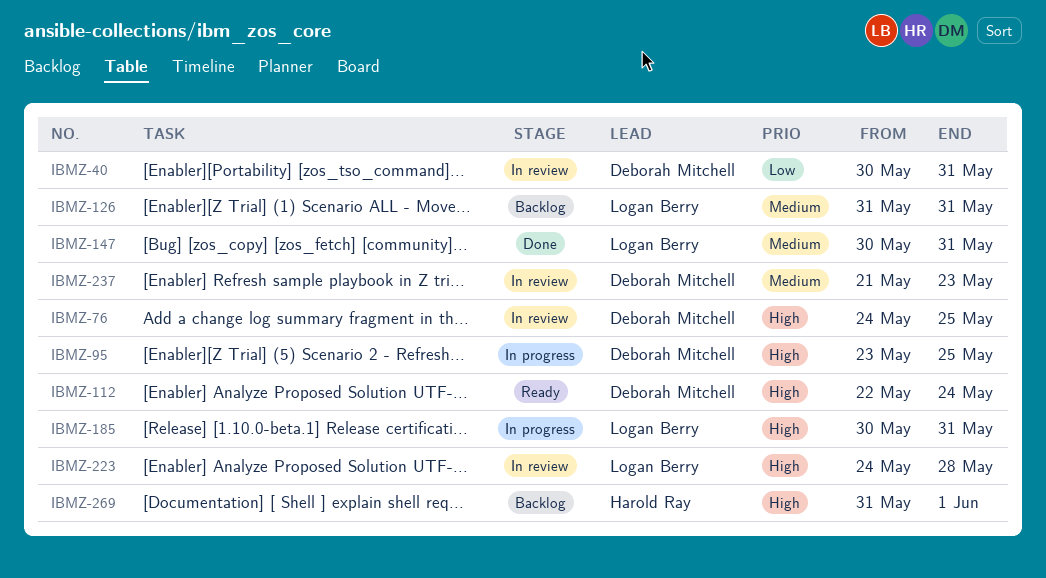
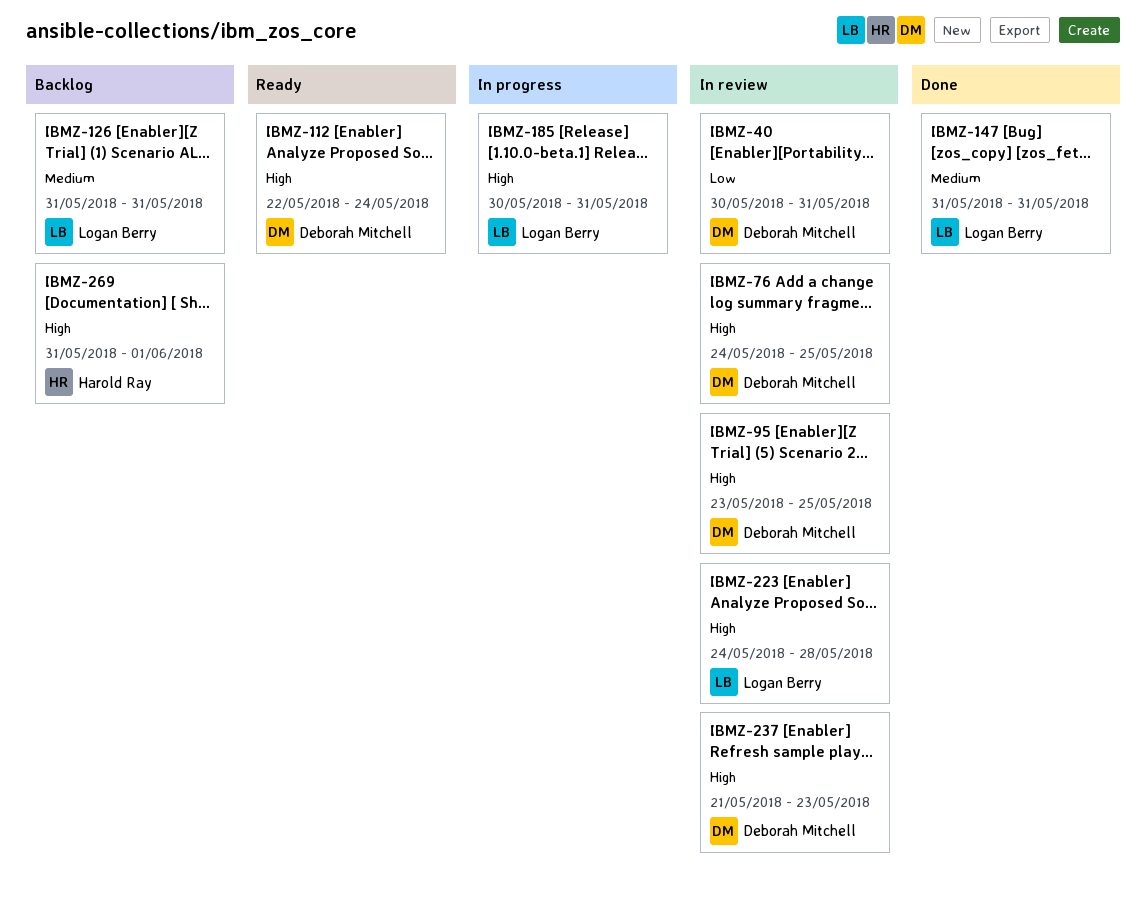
IBMZ-95, status: In progress -> In review
IBMZ-147, start: May 30 -> May 31
IBMZ-237, priority: Medium -> High

